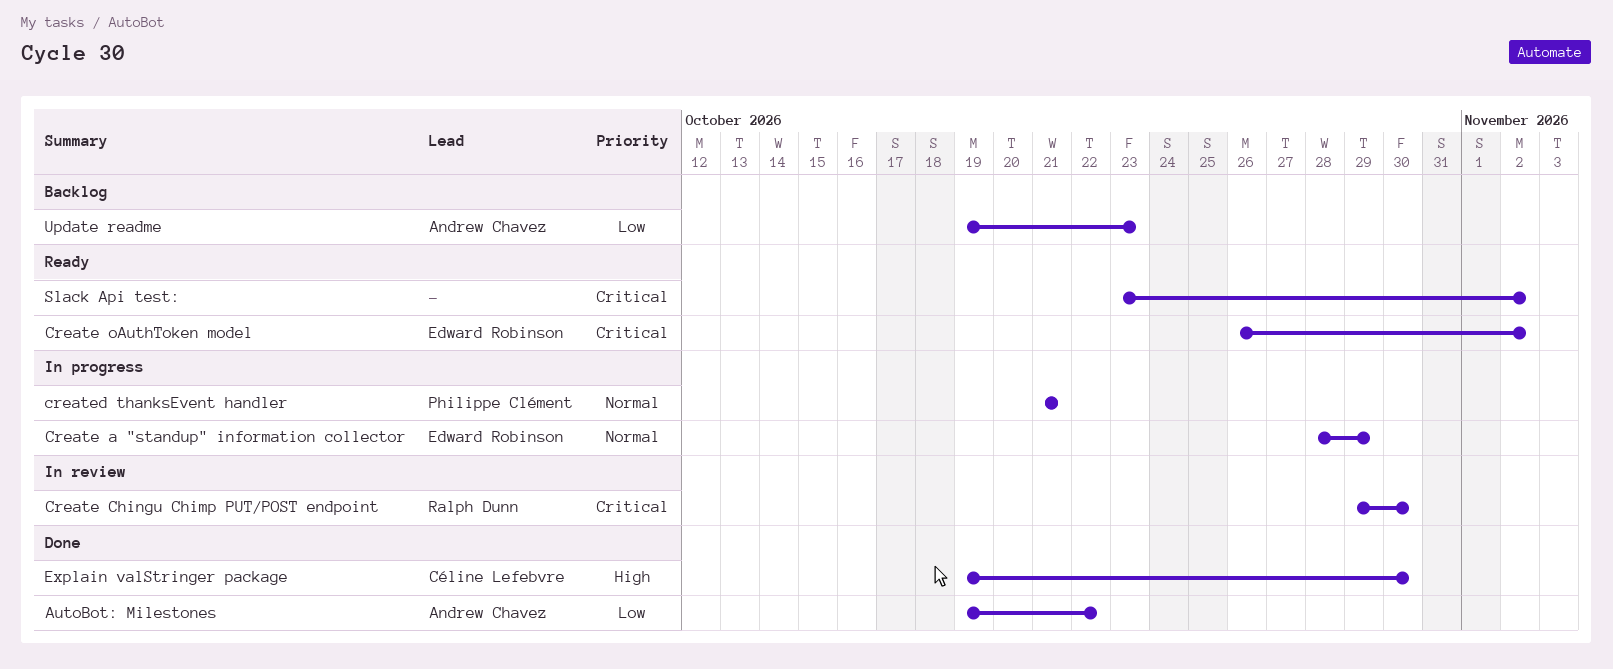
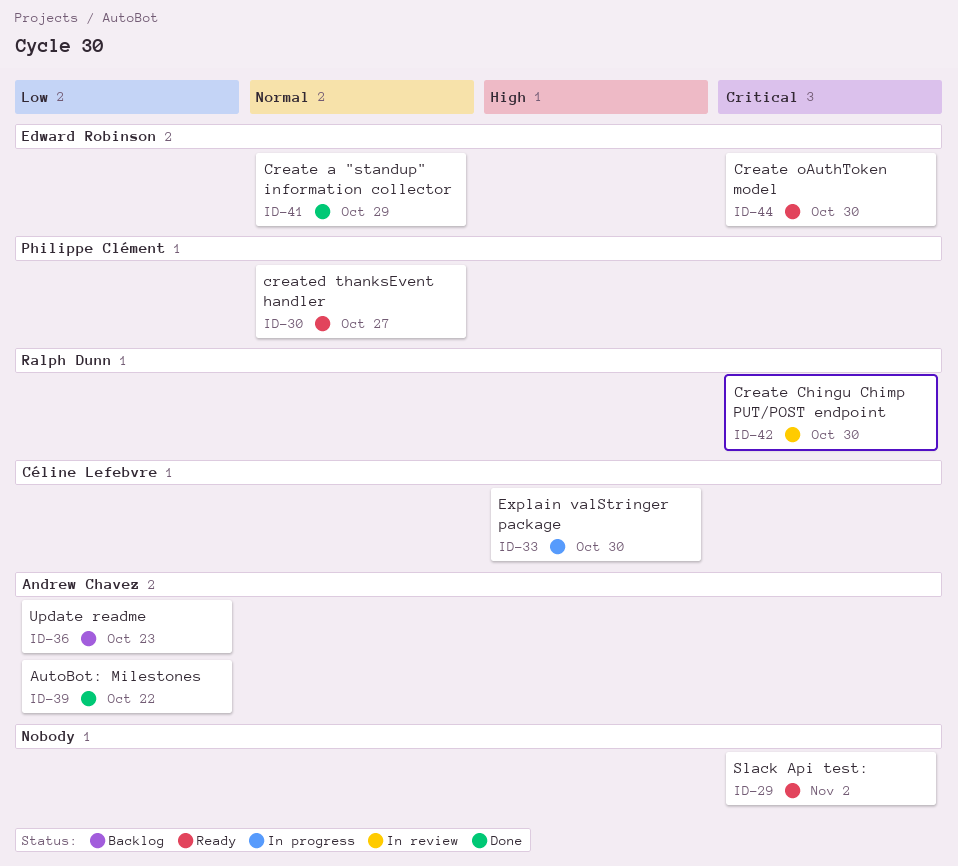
Create a "standup" information collector, status: In progress -> Done
Create oAuthToken model, due: Nov 2 -> Oct 30
created thanksEvent handler, status: In progress -> Ready
created thanksEvent handler, due: Oct 21 -> Oct 27
Explain valStringer package, status: Done -> In progress

